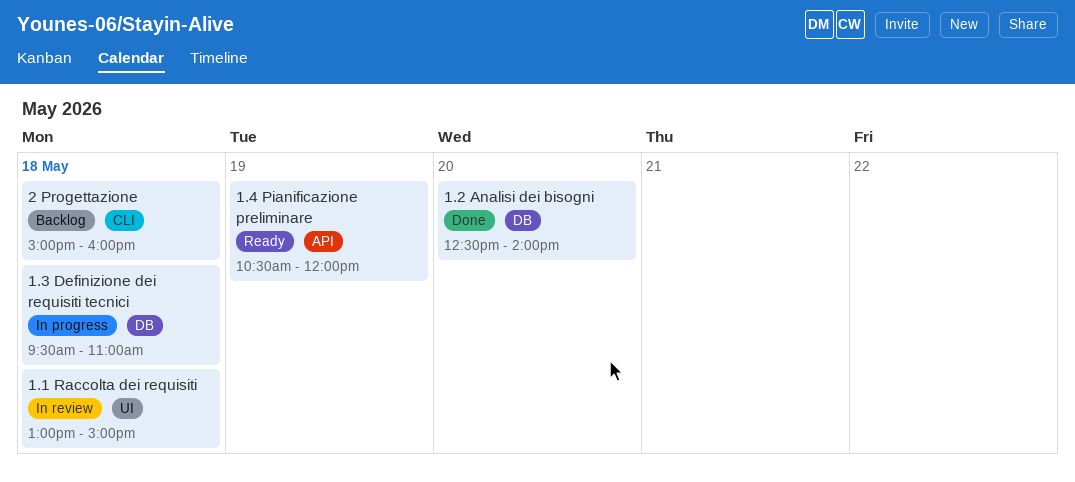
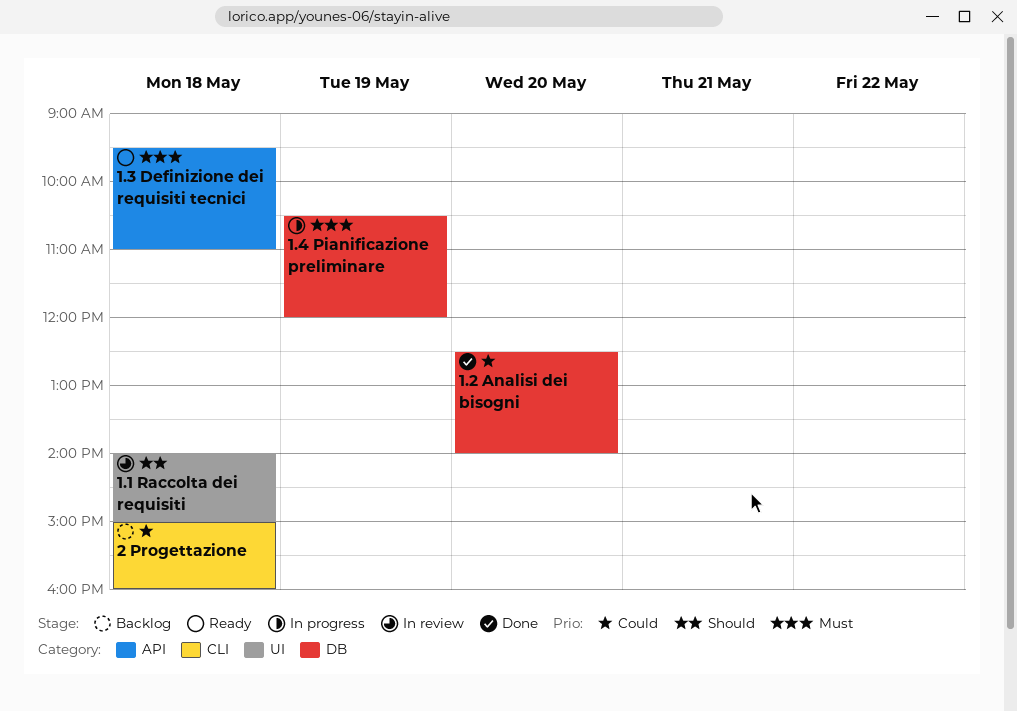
1.1 Raccolta dei requisiti, begins: 13:00 -> 14:00
1.3 Definizione dei requisiti tecnici, status: In progress -> Ready
1.3 Definizione dei requisiti tecnici, label: DB -> API
1.4 Pianificazione preliminare, status: Ready -> In progress
1.4 Pianificazione preliminare, label: API -> DB

